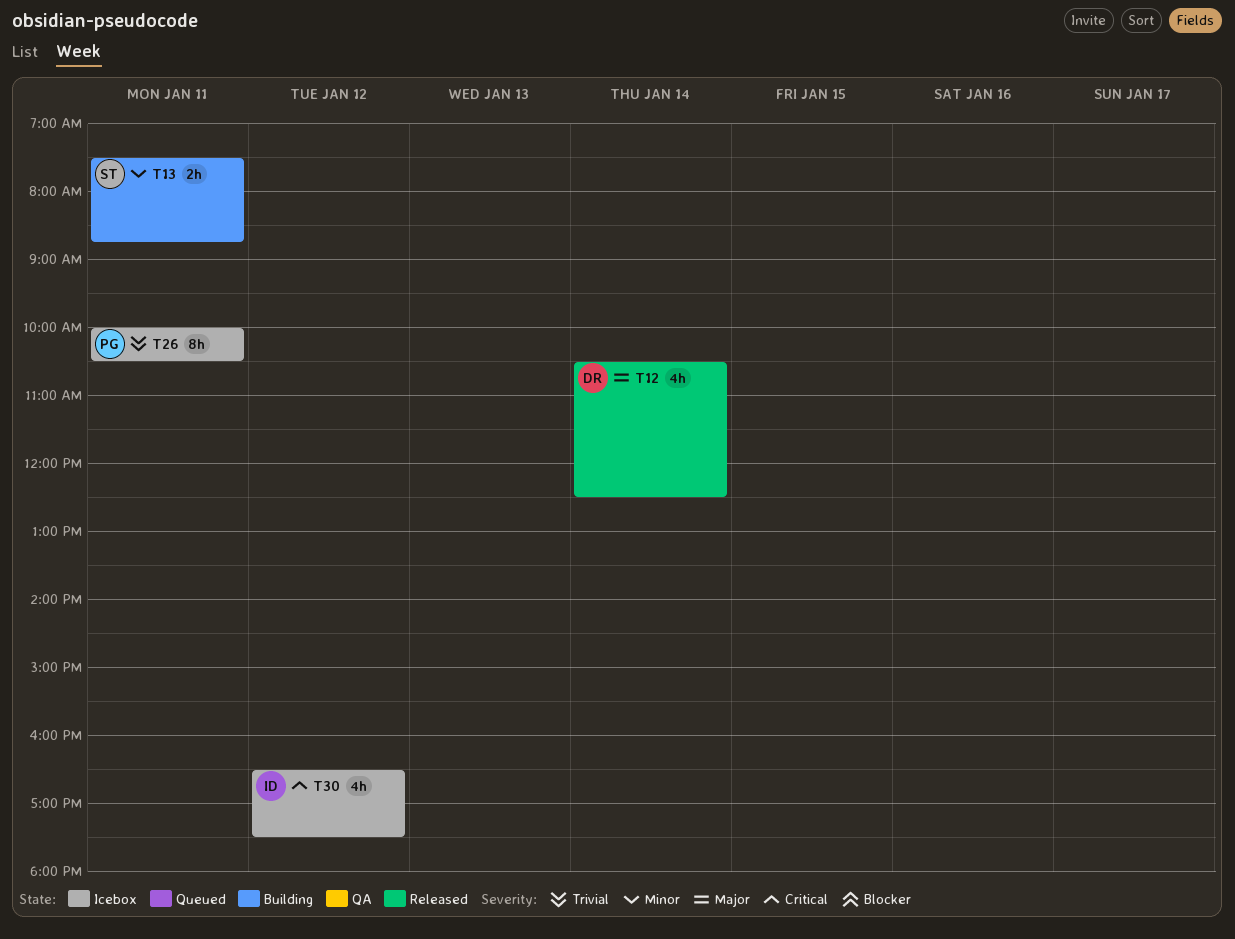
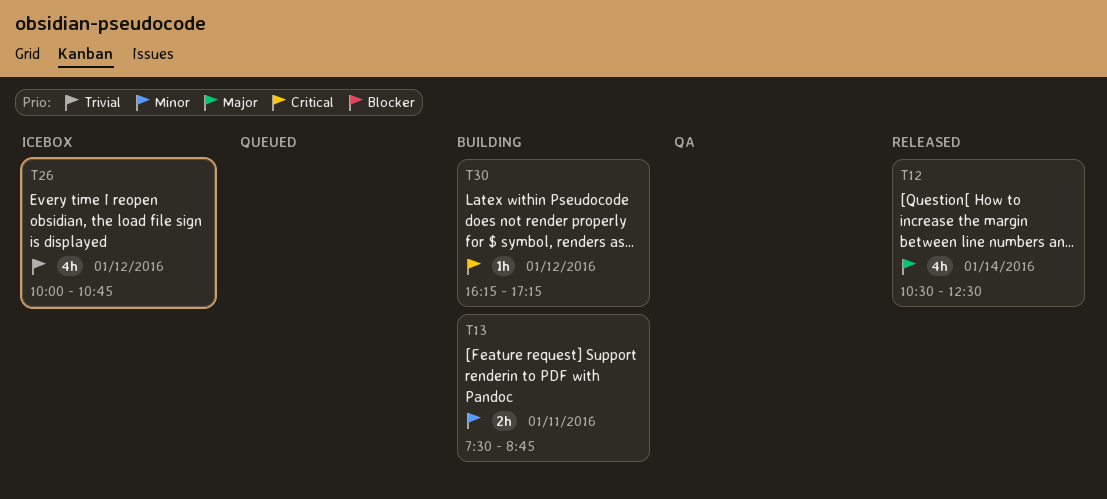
T26, estimate: 8h -> 4h
T26, day: Jan 11 -> Jan 12
T26, ends: 10:30 -> 10:45
T30, status: Icebox -> Building
T30, estimate: 4h -> 1h
T30, begins: 16:30 -> 16:15
T30, ends: 17:30 -> 17:15

